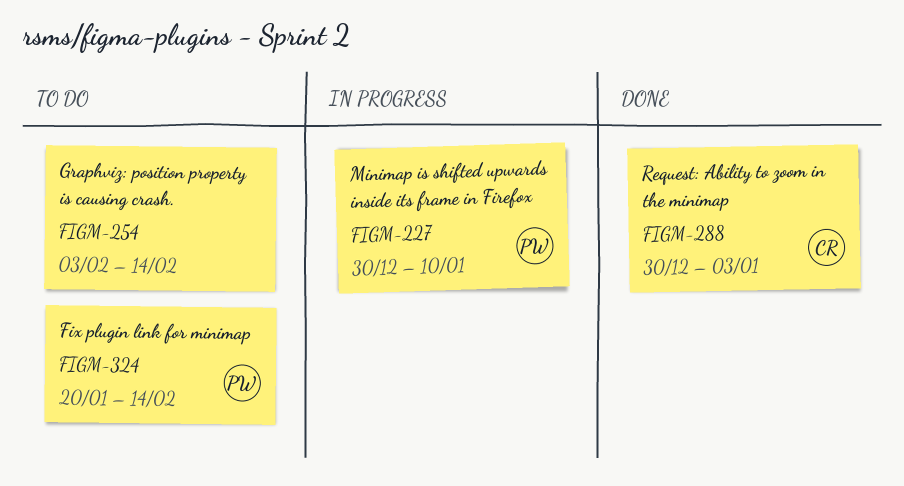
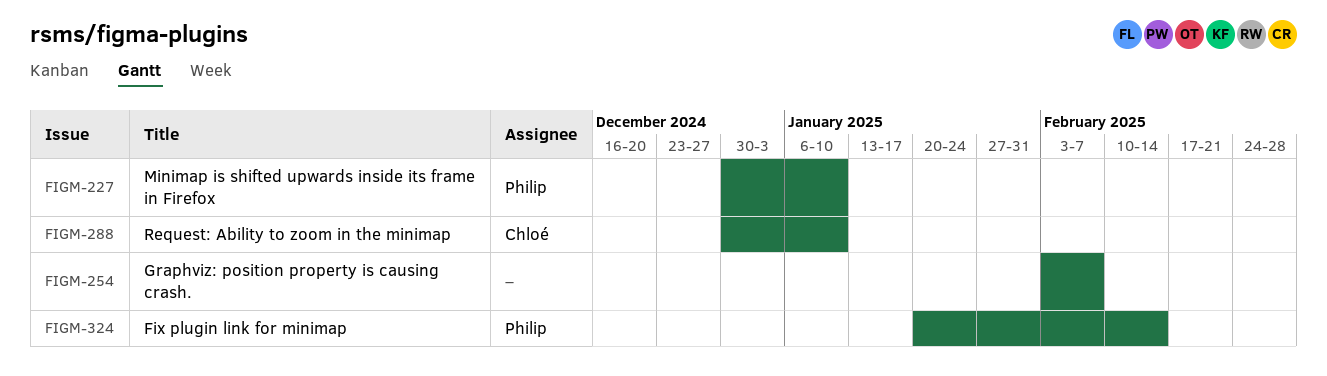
FIGM-254, due: Feb 14 -> Feb 7
FIGM-288, due: Jan 3 -> Jan 10

